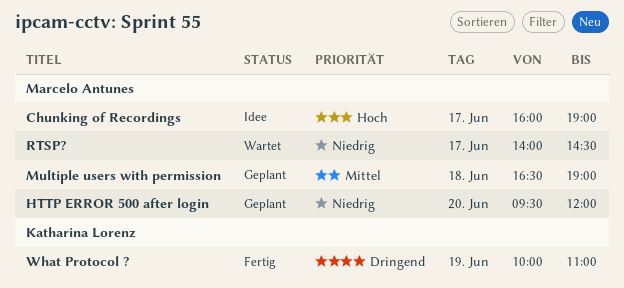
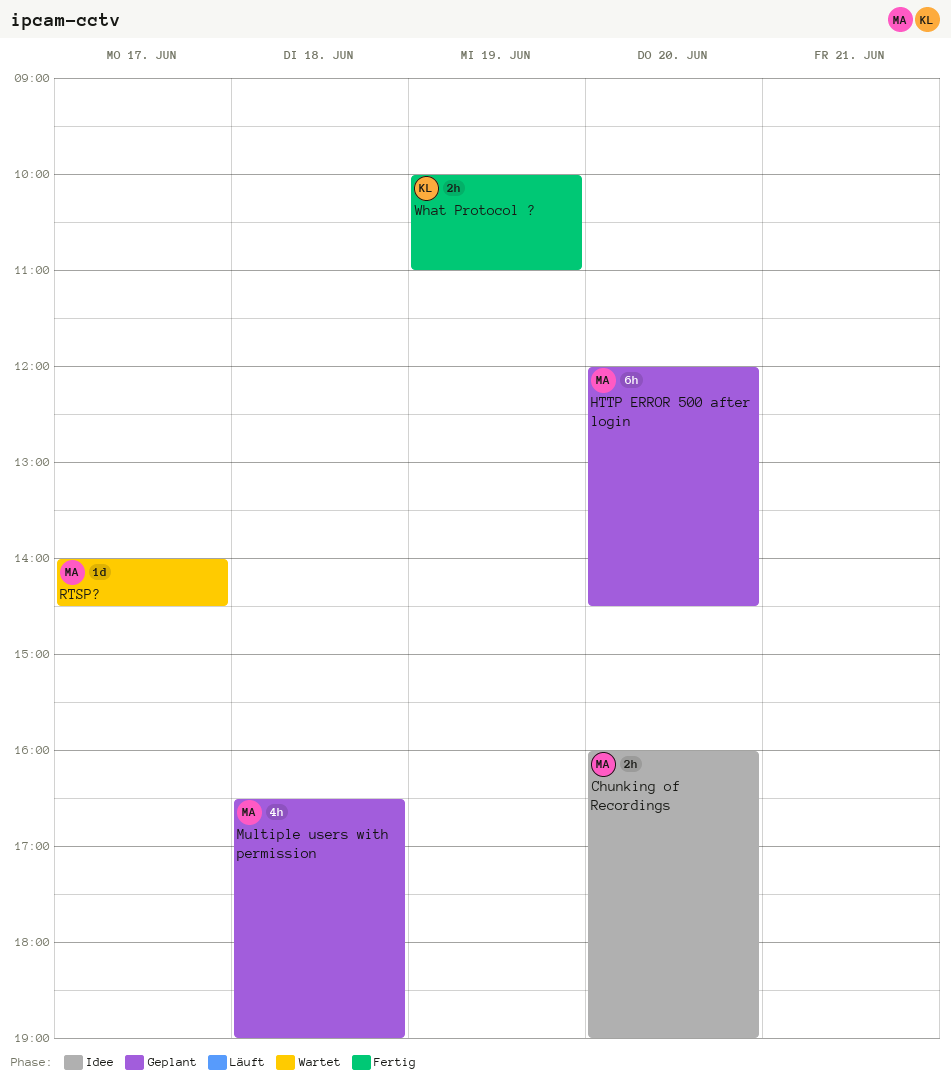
Chunking of Recordings, day: Jun 17 -> Jun 20
HTTP ERROR 500 after login, begins: 09:30 -> 12:00
HTTP ERROR 500 after login, ends: 12:00 -> 14:30

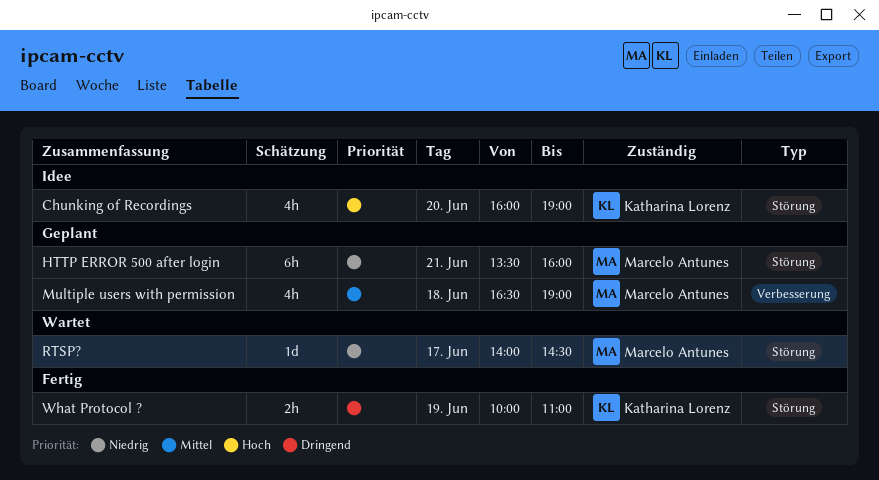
Chunking of Recordings, owner: Marcelo Antunes -> Katharina Lorenz
Chunking of Recordings, estimate: 2h -> 4h
HTTP ERROR 500 after login, day: Jun 20 -> Jun 21
HTTP ERROR 500 after login, begins: 12:00 -> 13:30
HTTP ERROR 500 after login, ends: 14:30 -> 16:00

